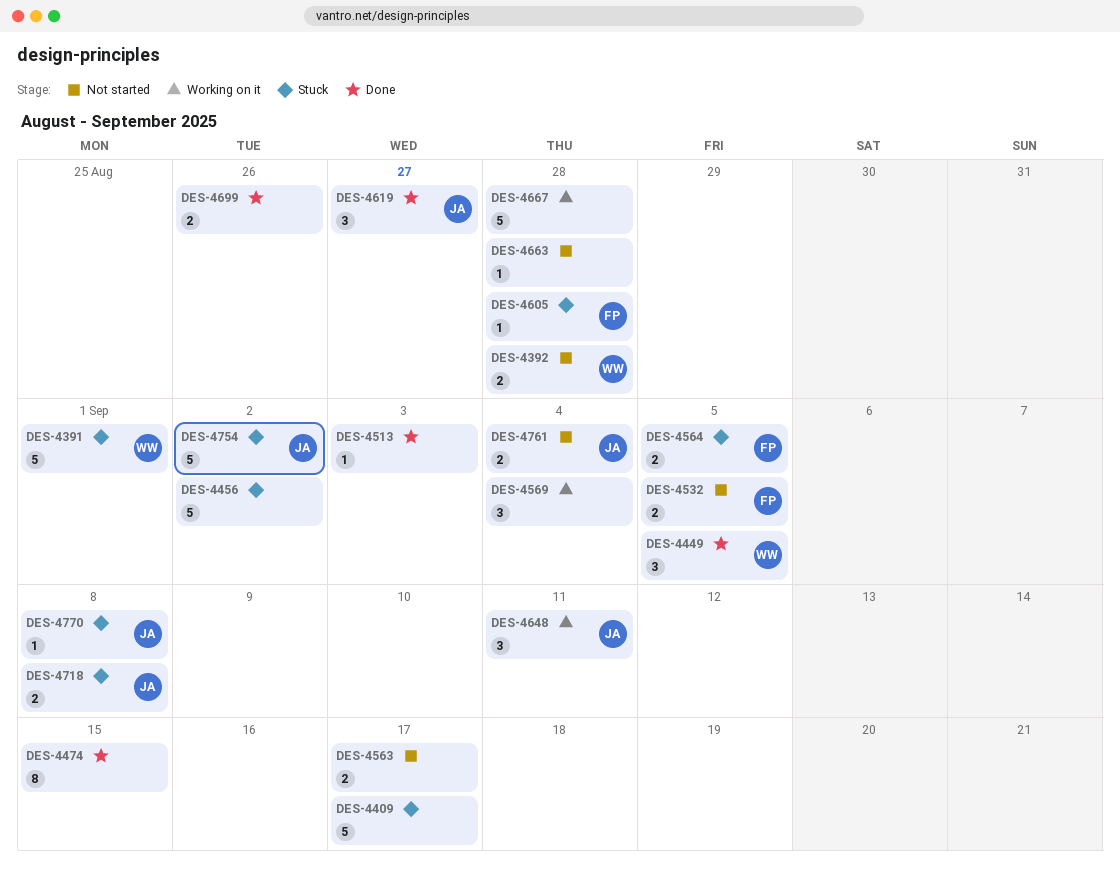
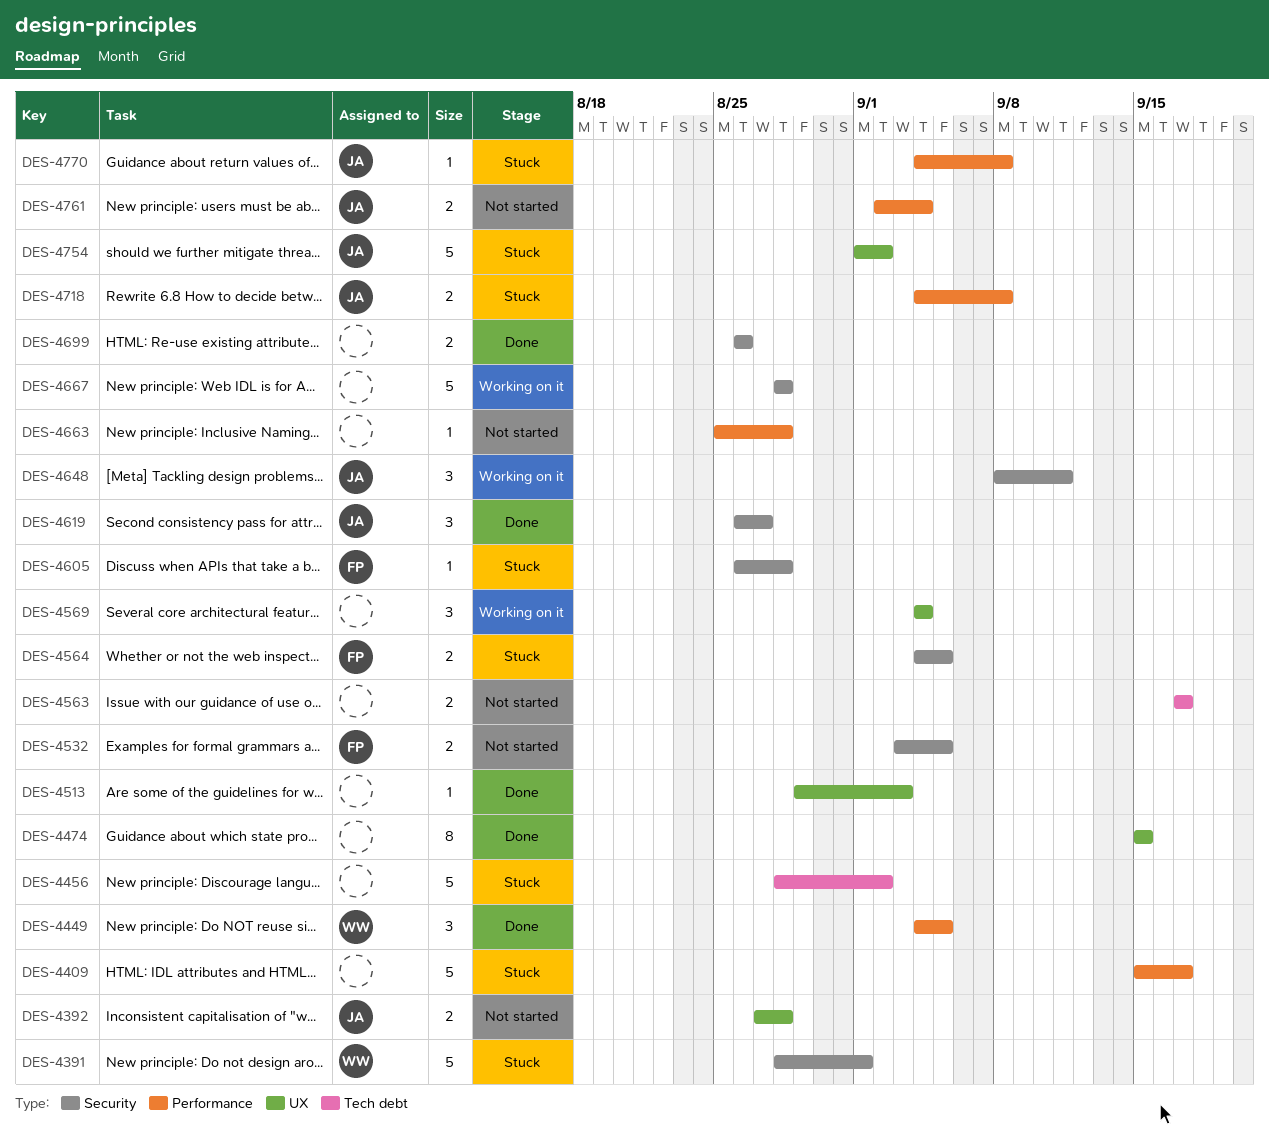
DES-4392, owner: WW -> JA

